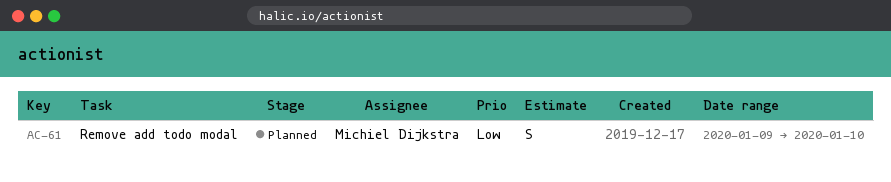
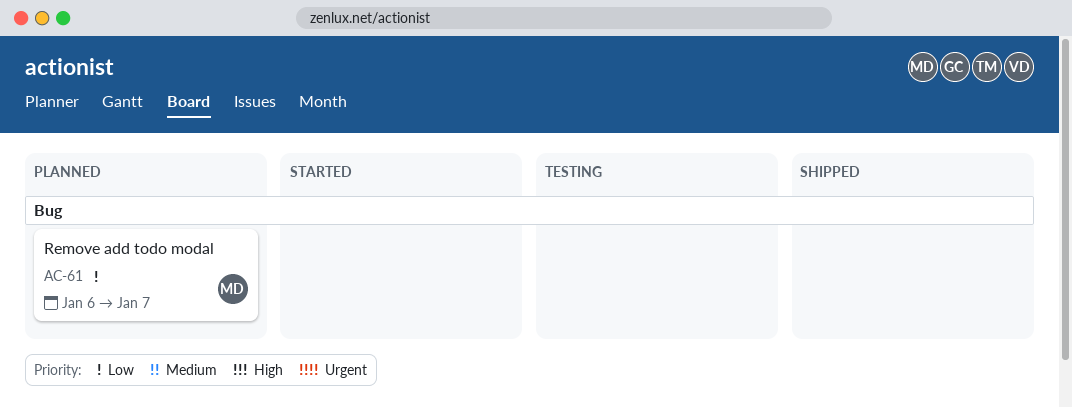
AC-61, start: Jan 9 -> Jan 6
AC-61, due: Jan 10 -> Jan 7

